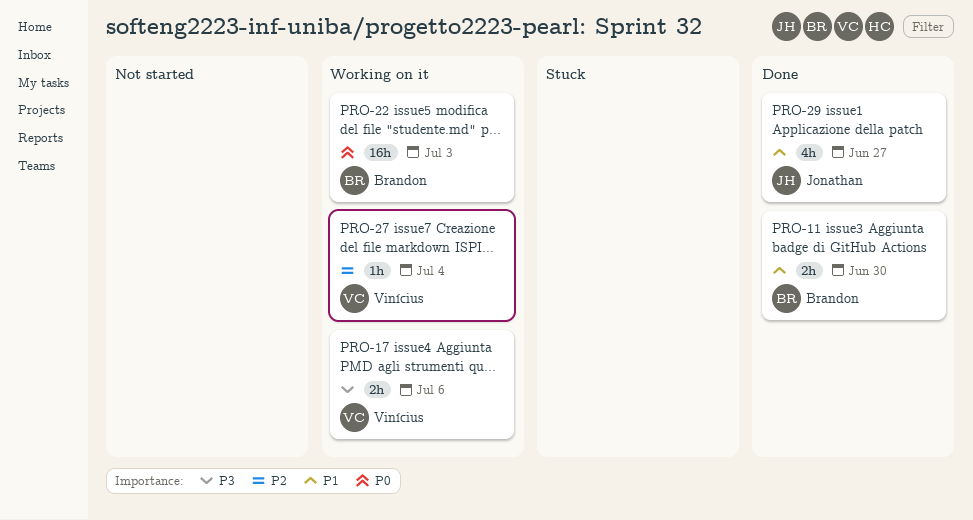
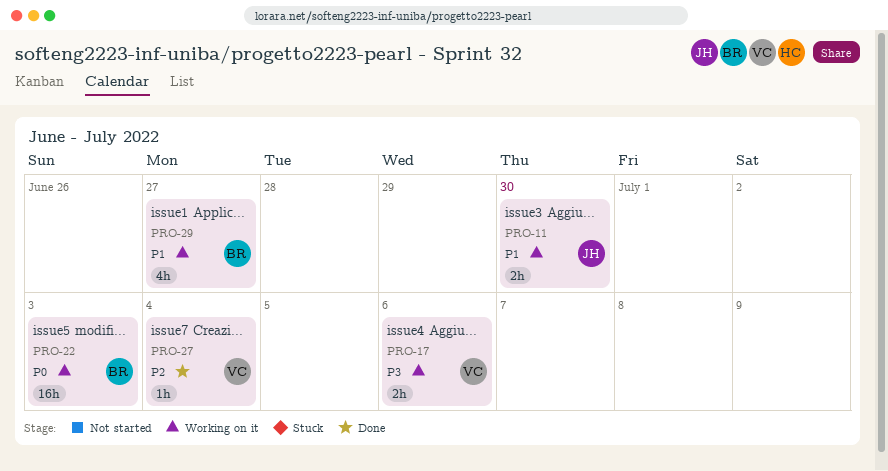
PRO-11, status: Done -> Working on it
PRO-11, owner: Brandon -> Jonathan
PRO-27, status: Working on it -> Done
PRO-29, status: Done -> Working on it
PRO-29, owner: Jonathan -> Brandon

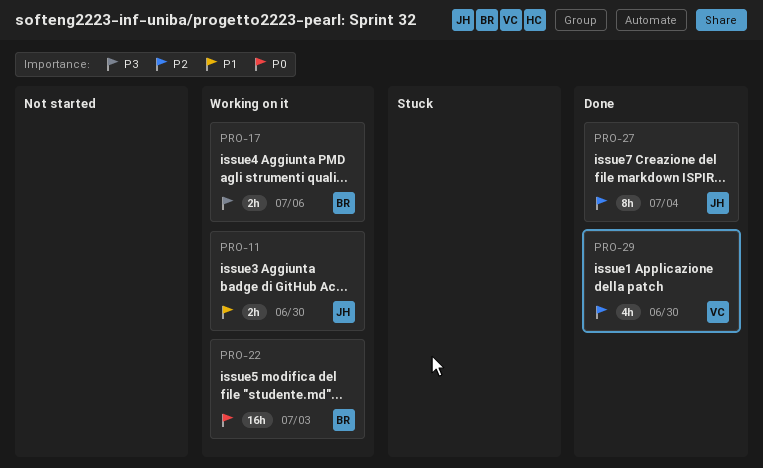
PRO-17, owner: VC -> BR
PRO-27, owner: VC -> JH
PRO-27, estimate: 1h -> 8h
PRO-29, status: Working on it -> Done
PRO-29, owner: BR -> VC
PRO-29, priority: P1 -> P2
PRO-29, due: Jun 27 -> Jun 30

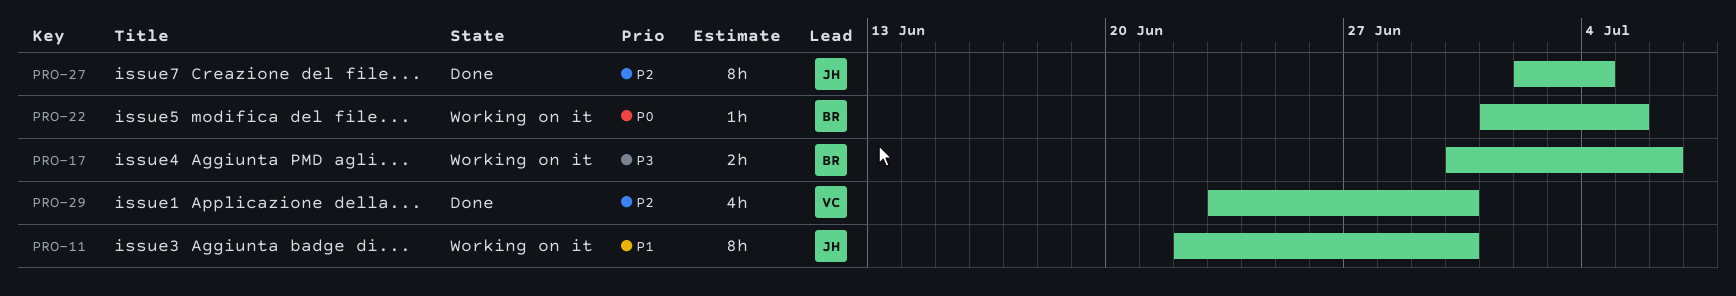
PRO-11, estimate: 2h -> 8h
PRO-22, estimate: 16h -> 1h
PRO-22, due: Jul 3 -> Jul 5

